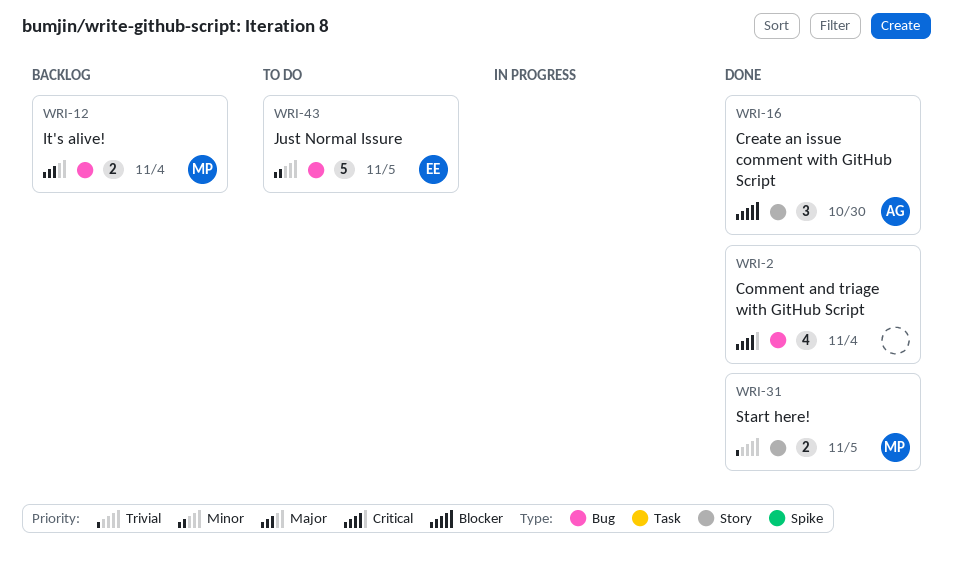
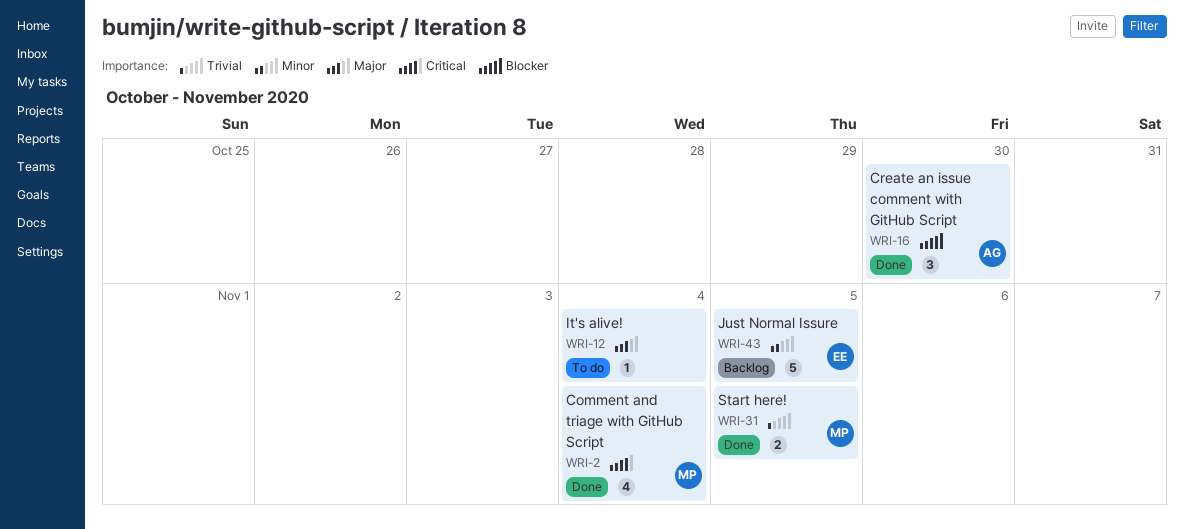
WRI-2, owner: none -> MP
WRI-12, status: Backlog -> To do
WRI-12, owner: MP -> none
WRI-12, estimate: 2 -> 1
WRI-43, status: To do -> Backlog

